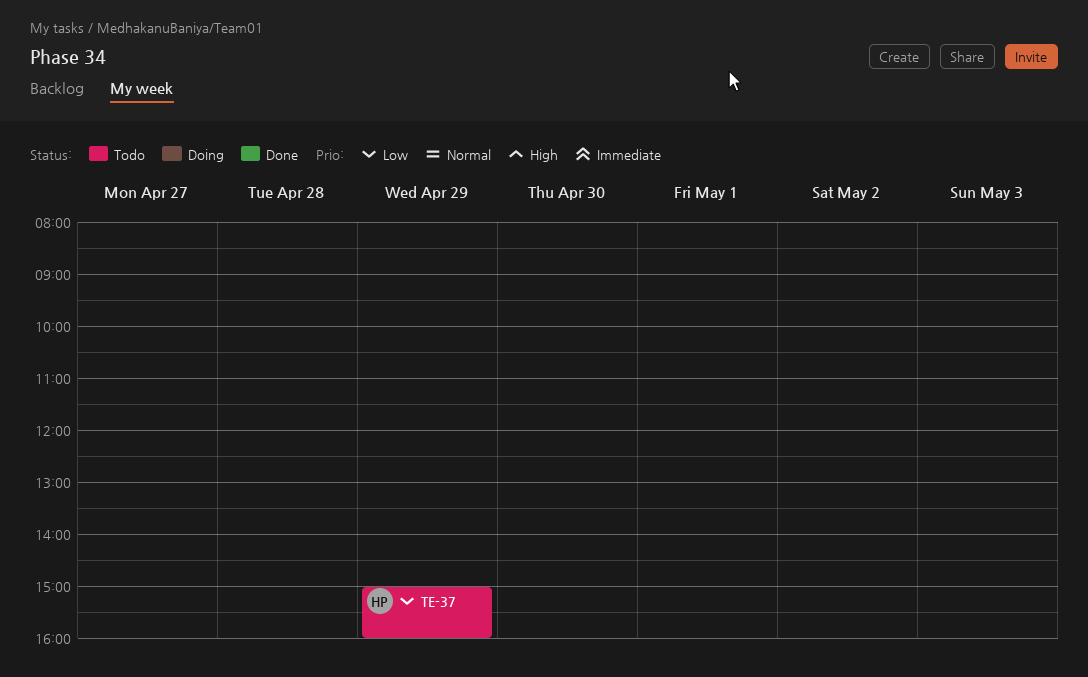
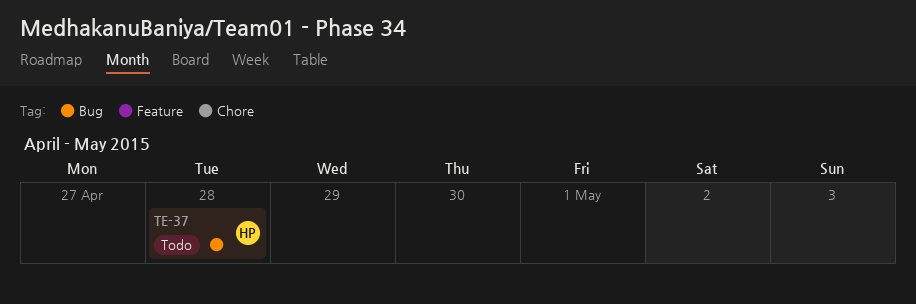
TE-37, day: Apr 29 -> Apr 28

